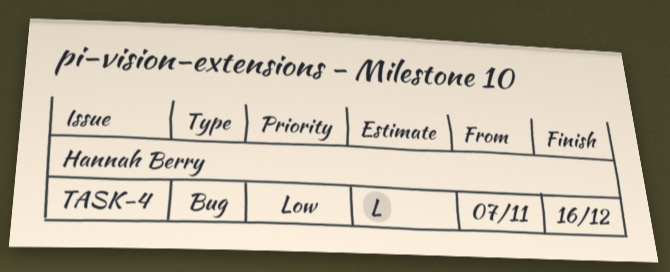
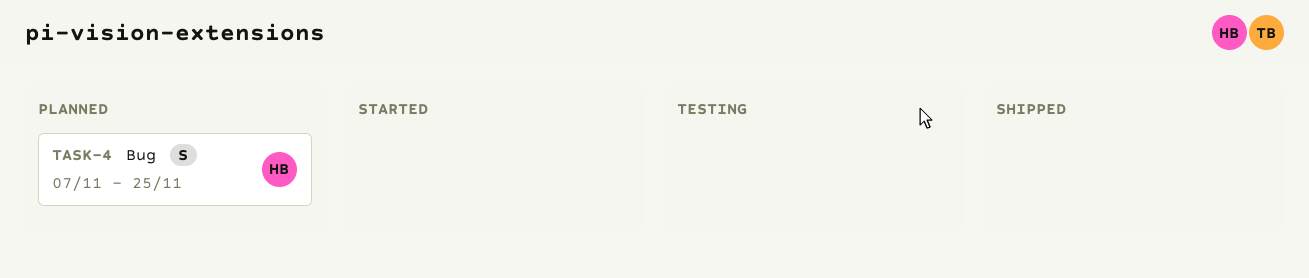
TASK-4, estimate: L -> S
TASK-4, due: Dec 16 -> Nov 25

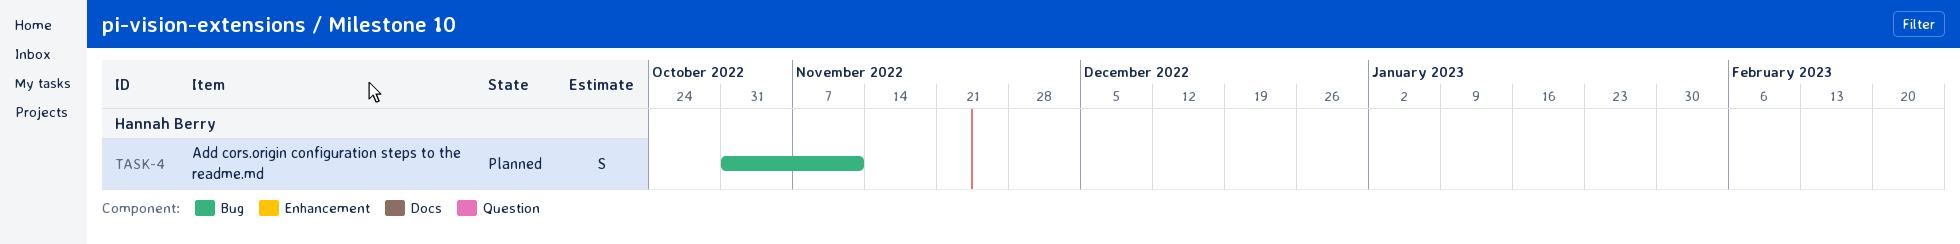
TASK-4, start: Nov 7 -> Oct 31
TASK-4, due: Nov 25 -> Nov 11

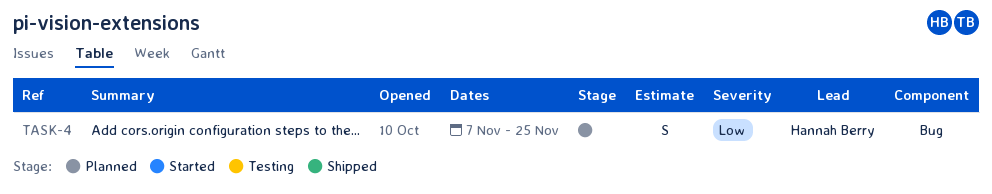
TASK-4, start: Oct 31 -> Nov 7
TASK-4, due: Nov 11 -> Nov 25

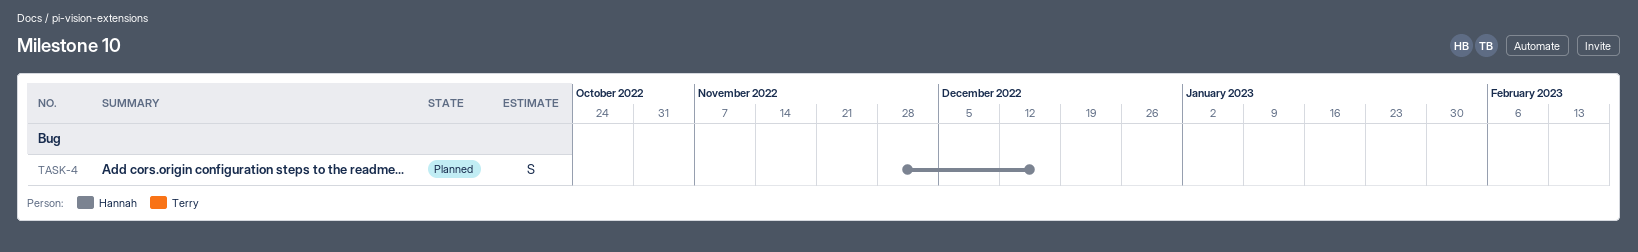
TASK-4, start: Nov 7 -> Nov 28
TASK-4, due: Nov 25 -> Dec 16

